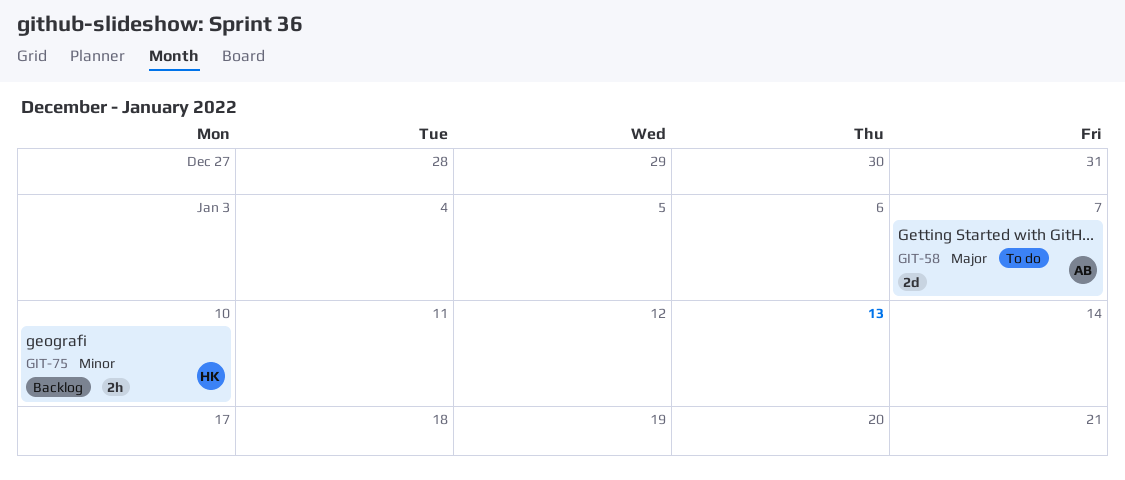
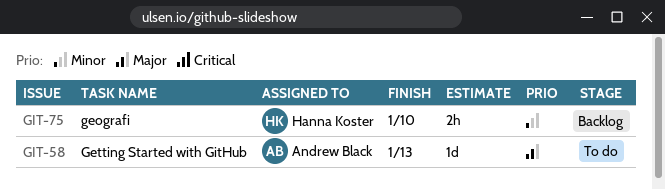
GIT-58, estimate: 2d -> 1d
GIT-58, due: Jan 7 -> Jan 13

